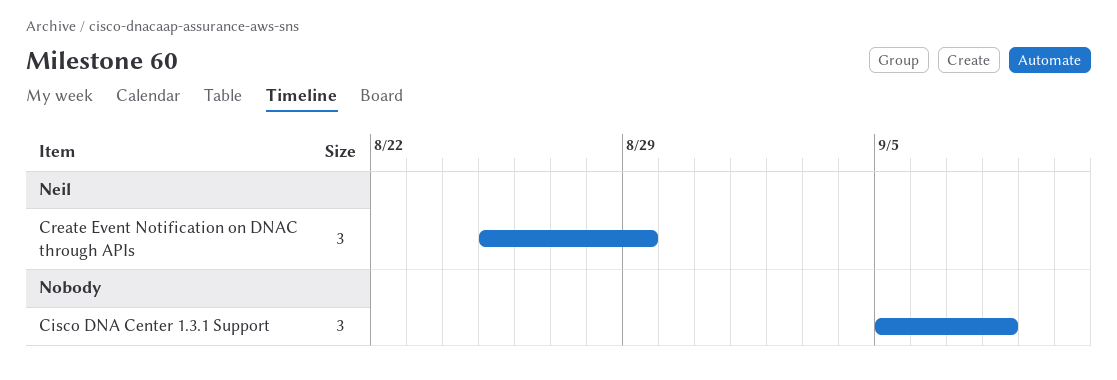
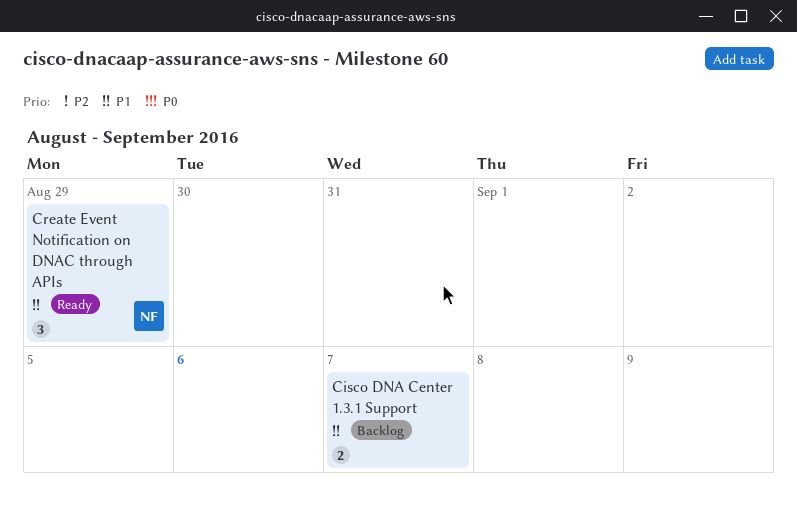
Cisco DNA Center 1.3.1 Support, estimate: 3 -> 2
Cisco DNA Center 1.3.1 Support, due: Sep 8 -> Sep 7

